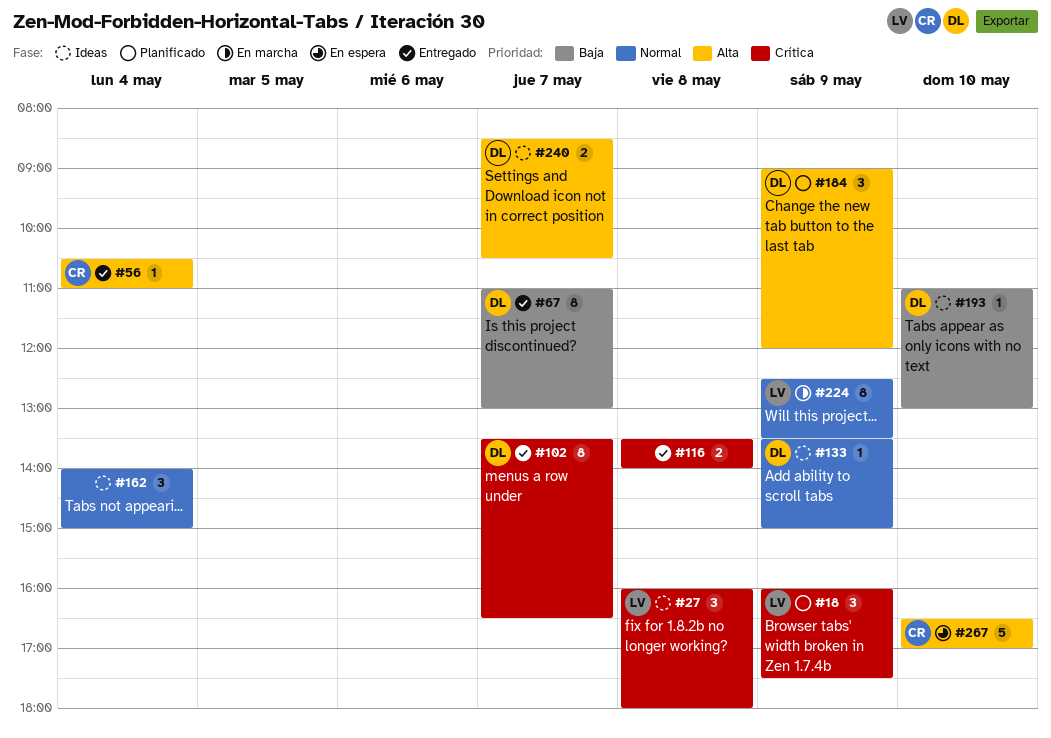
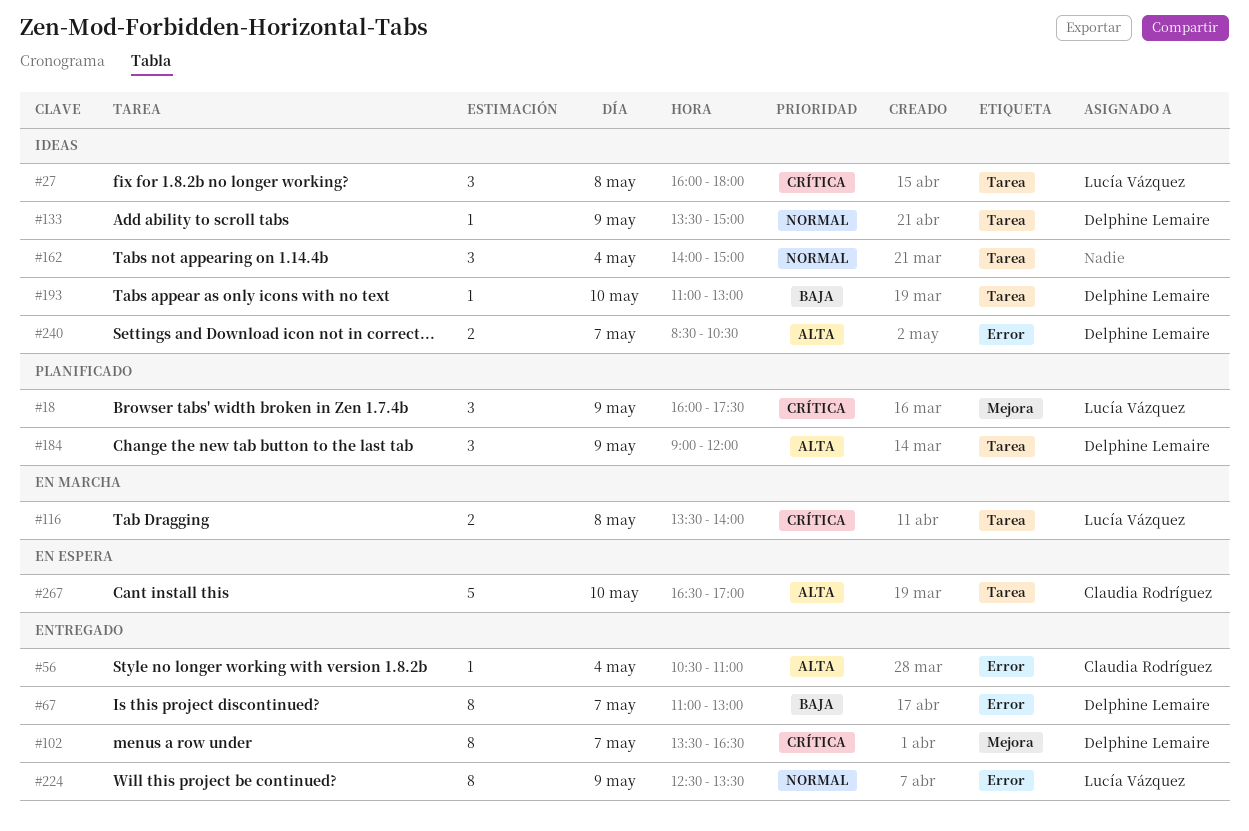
#116, status: Entregado -> En marcha
#116, owner: none -> Lucía Vázquez
#224, status: En marcha -> Entregado

